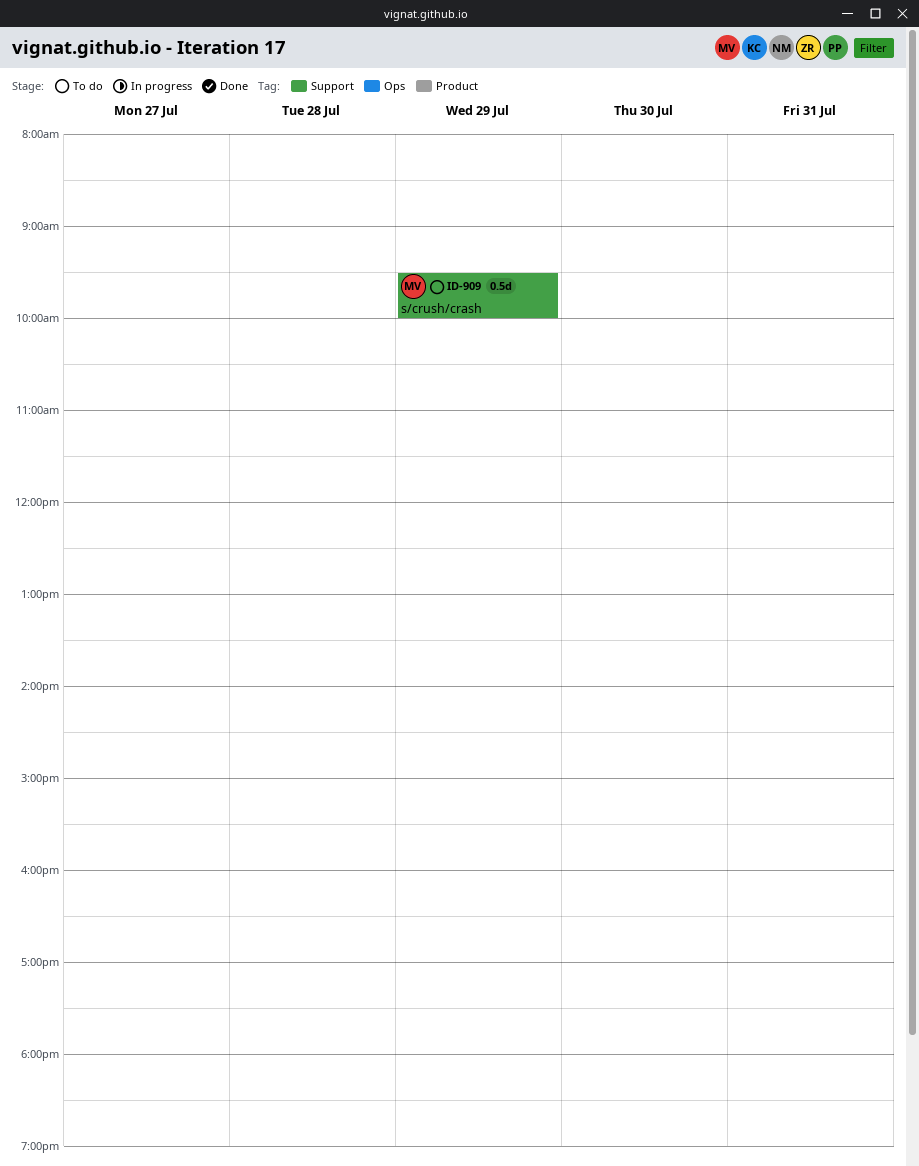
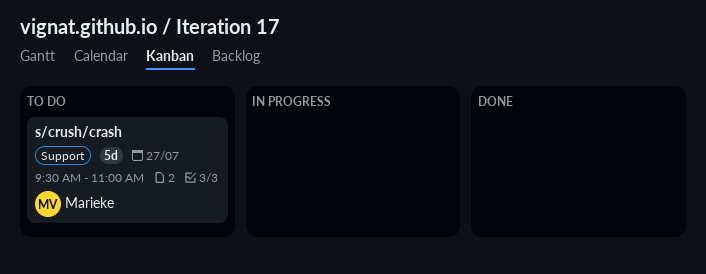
s/crush/crash, estimate: 0.5d -> 5d
s/crush/crash, day: Jul 29 -> Jul 27
s/crush/crash, ends: 10:00 -> 11:00

